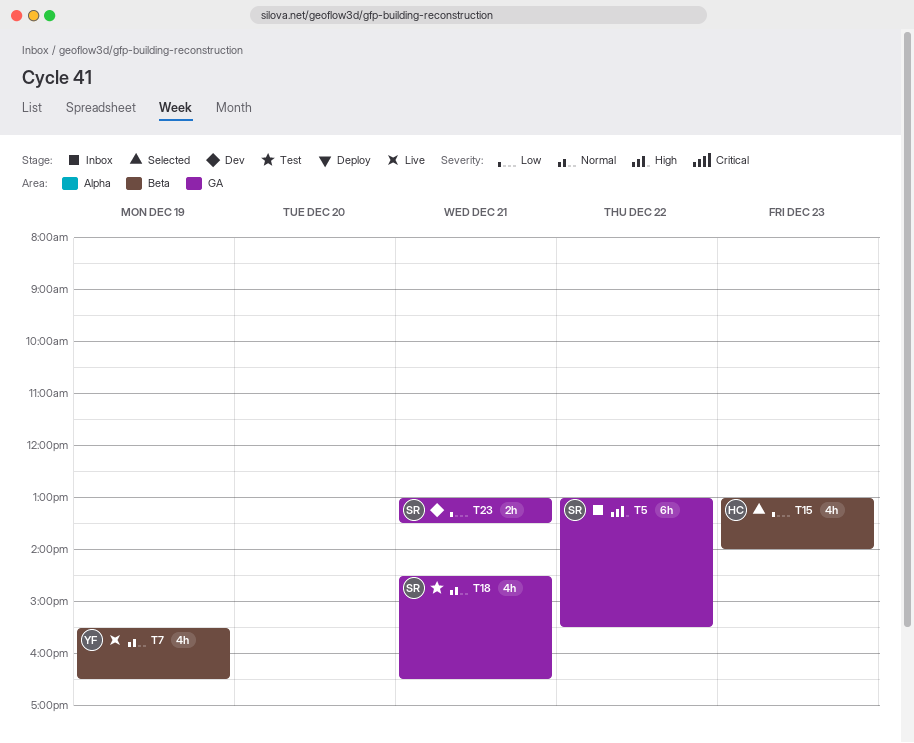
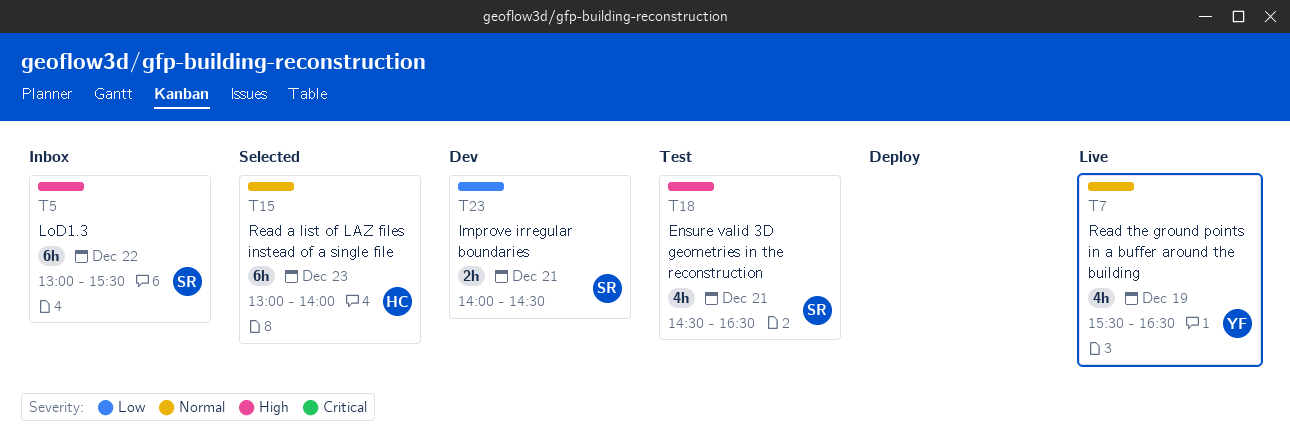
T15, priority: Low -> Normal
T15, estimate: 4h -> 6h
T18, priority: Normal -> High
T23, begins: 13:00 -> 14:00
T23, ends: 13:30 -> 14:30

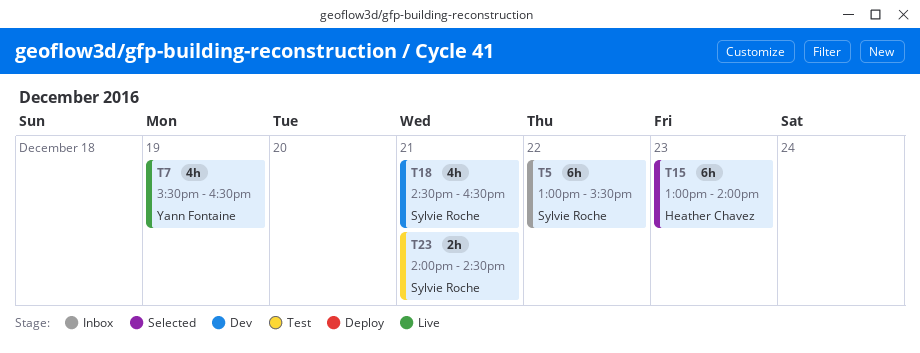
T18, status: Test -> Dev
T23, status: Dev -> Test

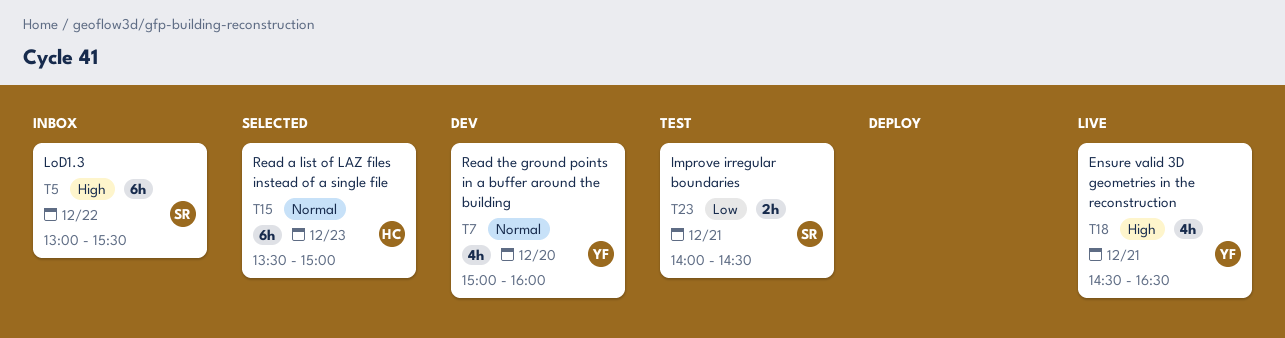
T7, status: Live -> Dev
T7, day: Dec 19 -> Dec 20
T7, begins: 15:30 -> 15:00
T7, ends: 16:30 -> 16:00
T15, begins: 13:00 -> 13:30
T15, ends: 14:00 -> 15:00
T18, status: Dev -> Live
T18, owner: Sylvie Roche -> Yann Fontaine

